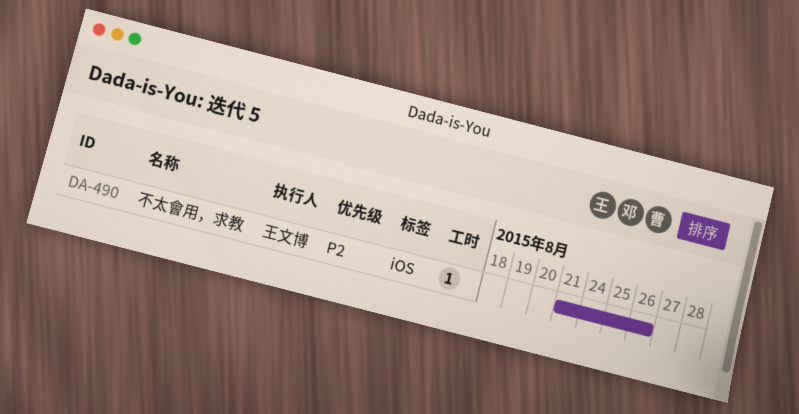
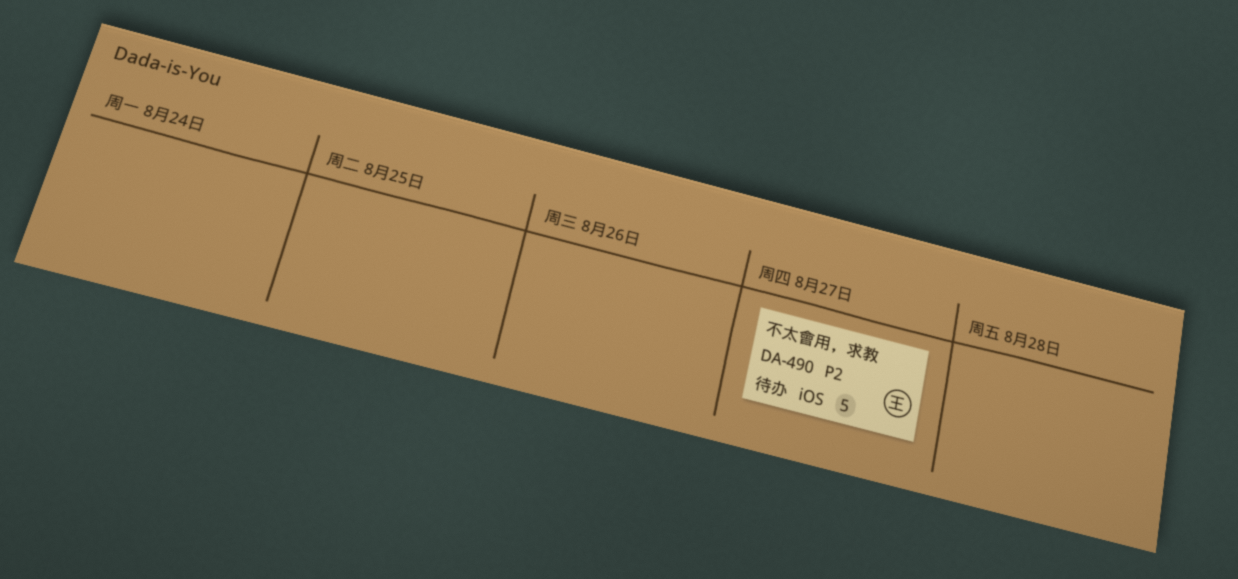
DA-490, estimate: 1 -> 5
DA-490, due: Aug 26 -> Aug 27

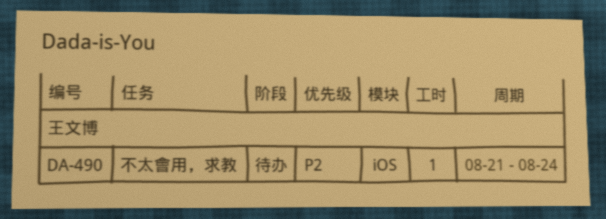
DA-490, estimate: 5 -> 1
DA-490, due: Aug 27 -> Aug 24

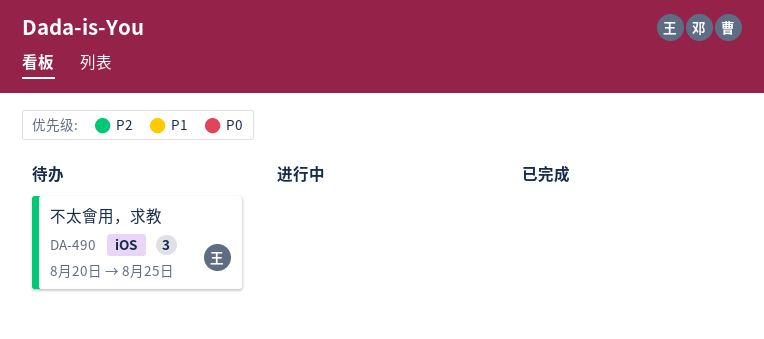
DA-490, estimate: 1 -> 3
DA-490, start: Aug 21 -> Aug 20
DA-490, due: Aug 24 -> Aug 25

